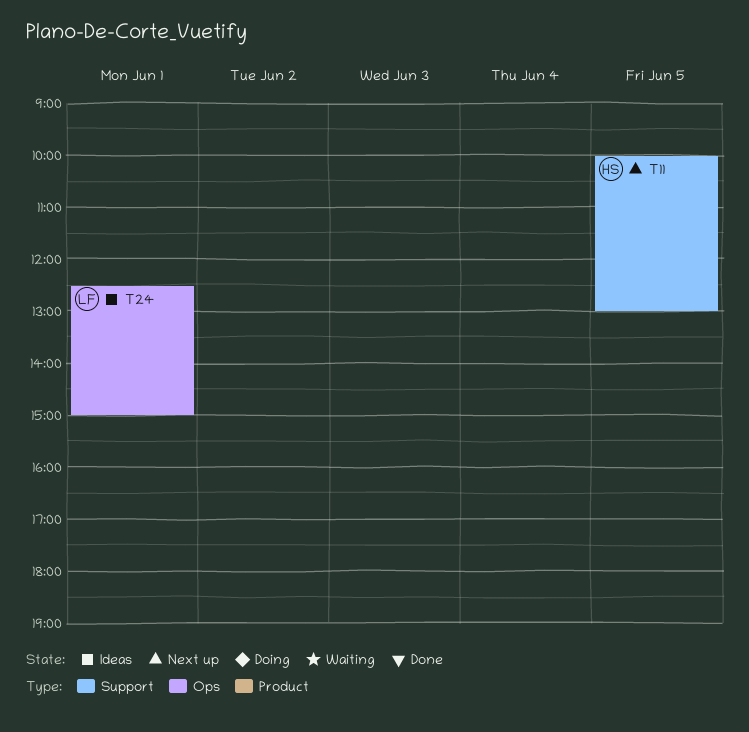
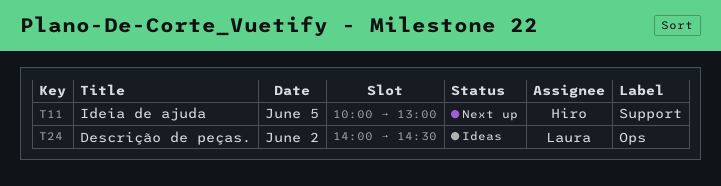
T24, day: Jun 1 -> Jun 2
T24, begins: 12:30 -> 14:00
T24, ends: 15:00 -> 14:30

